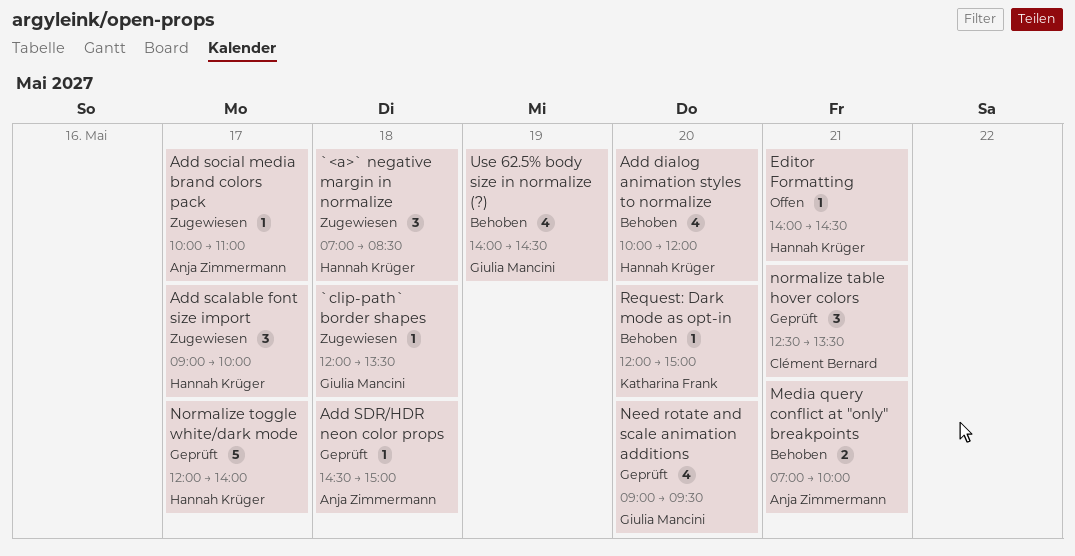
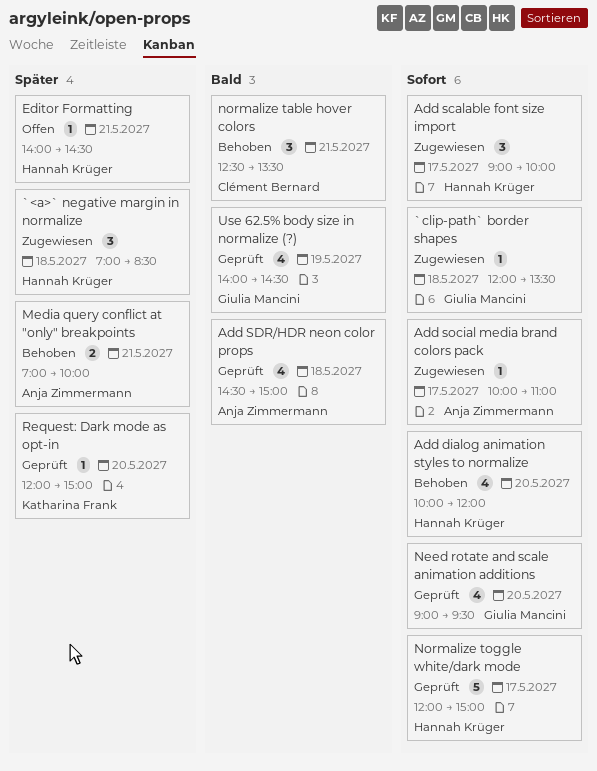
Add SDR/HDR neon color props, estimate: 1 -> 4
normalize table hover colors, status: Geprüft -> Behoben
Normalize toggle white/dark mode, ends: 14:00 -> 15:00
Request: Dark mode as opt-in, status: Behoben -> Geprüft
Use 62.5% body size in normalize (?), status: Behoben -> Geprüft

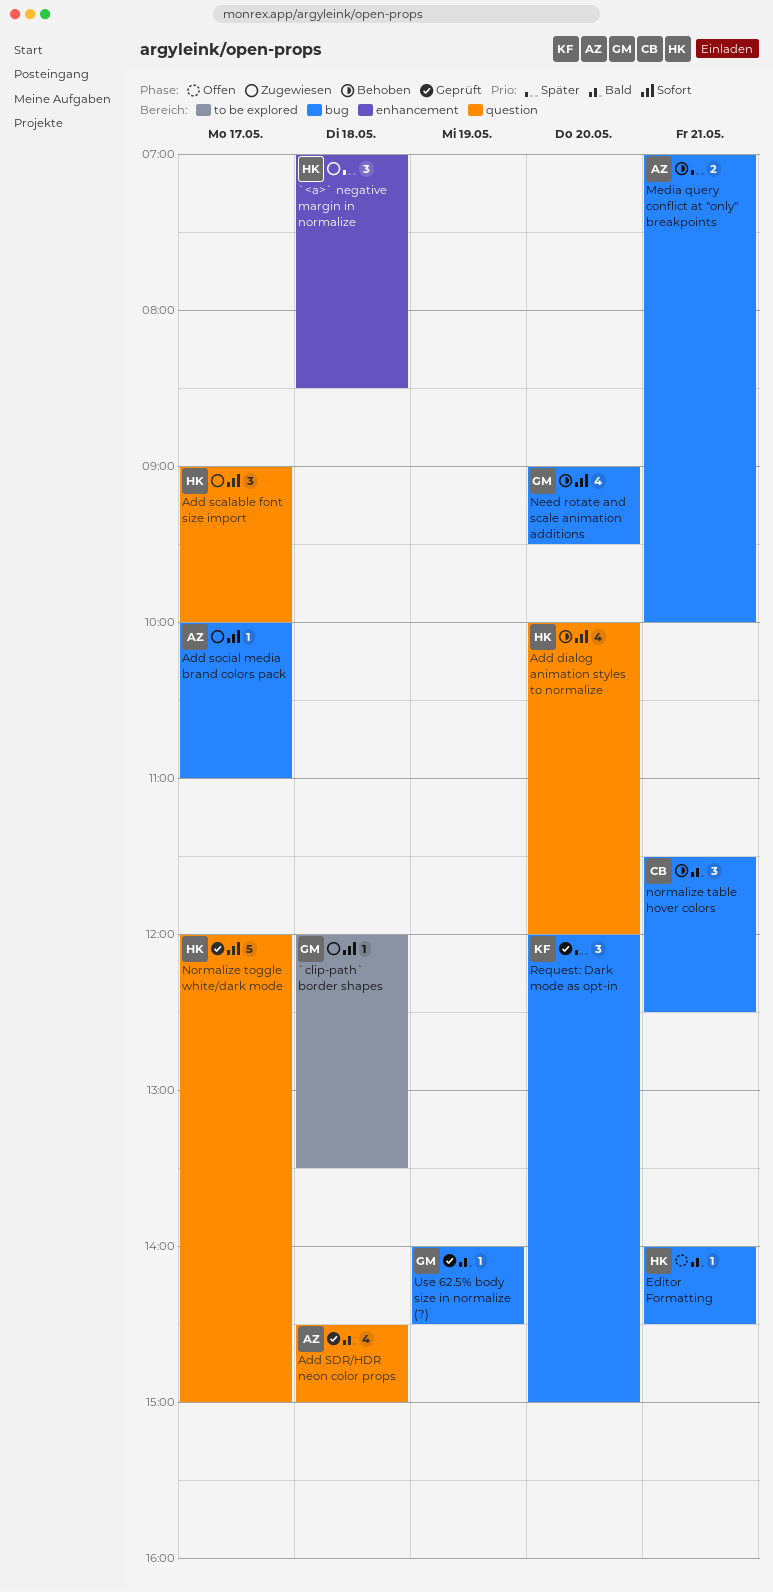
Editor Formatting, priority: Später -> Bald
Need rotate and scale animation additions, status: Geprüft -> Behoben
normalize table hover colors, begins: 12:30 -> 11:30
normalize table hover colors, ends: 13:30 -> 12:30
Request: Dark mode as opt-in, estimate: 1 -> 3
Use 62.5% body size in normalize (?), estimate: 4 -> 1

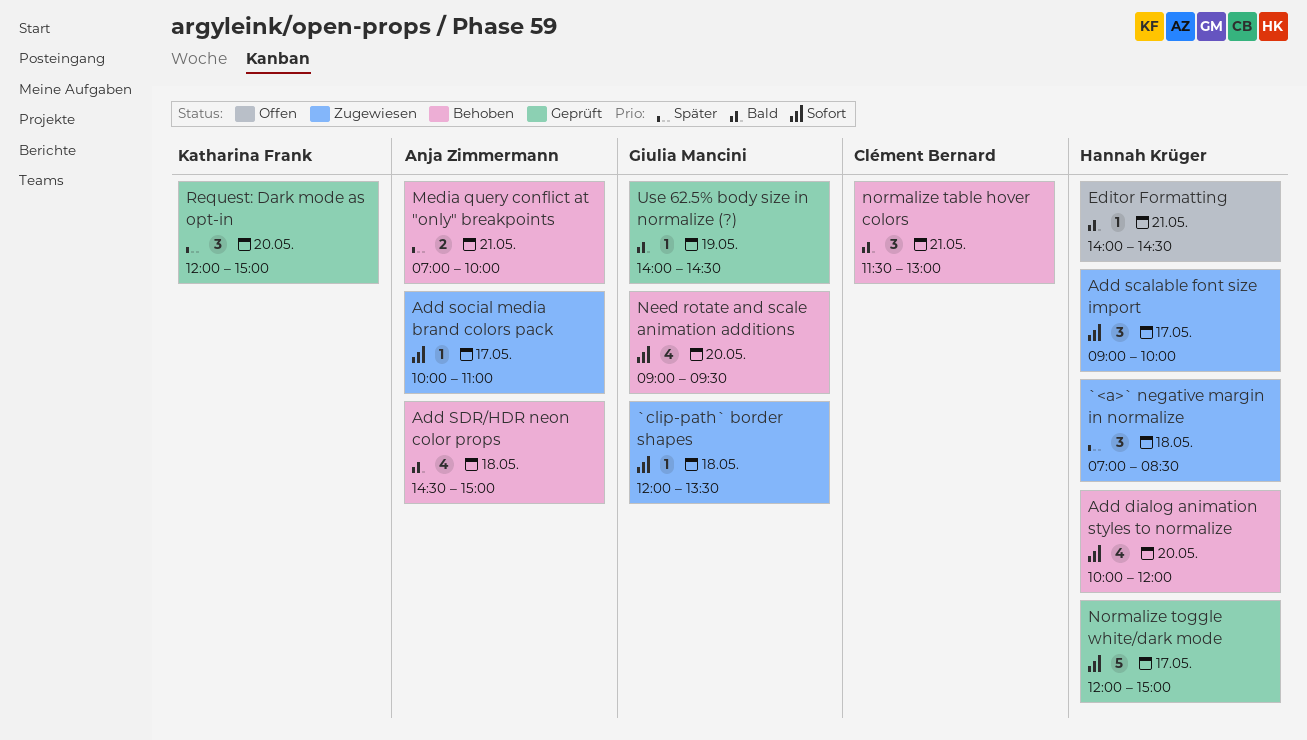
Add SDR/HDR neon color props, status: Geprüft -> Behoben
normalize table hover colors, ends: 12:30 -> 13:00

